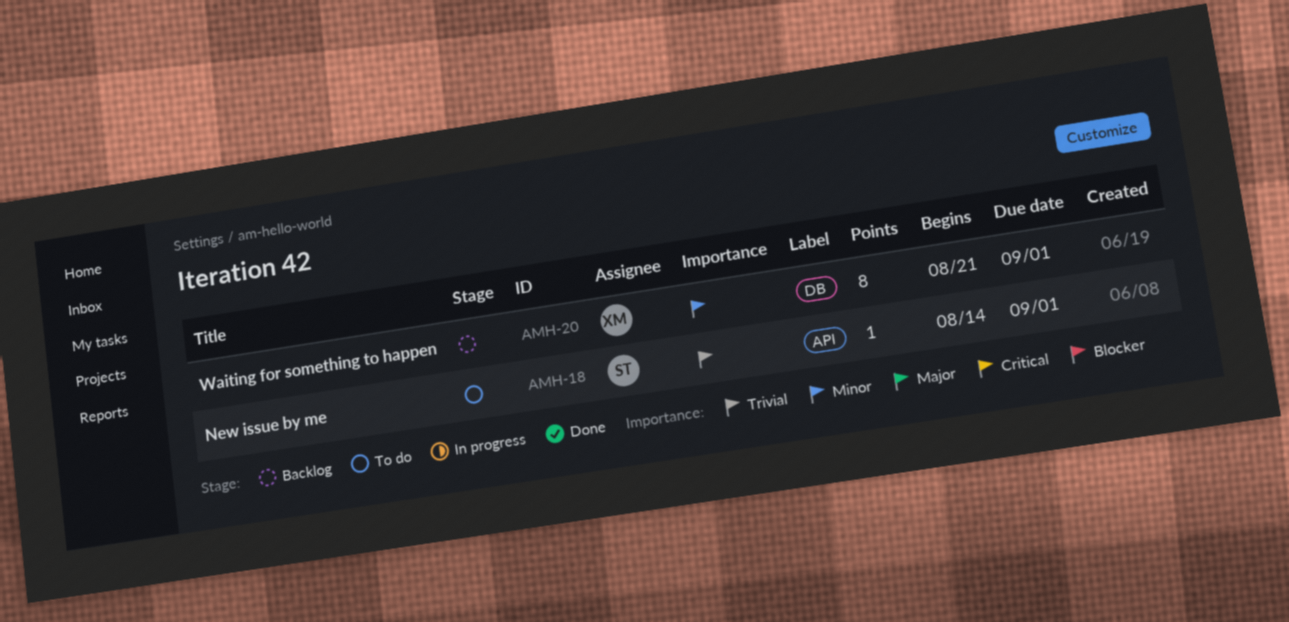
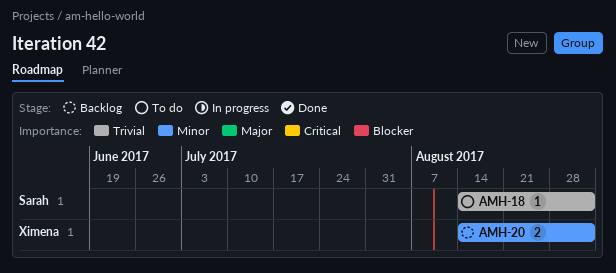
AMH-20, estimate: 8 -> 2
AMH-20, start: Aug 21 -> Aug 14

